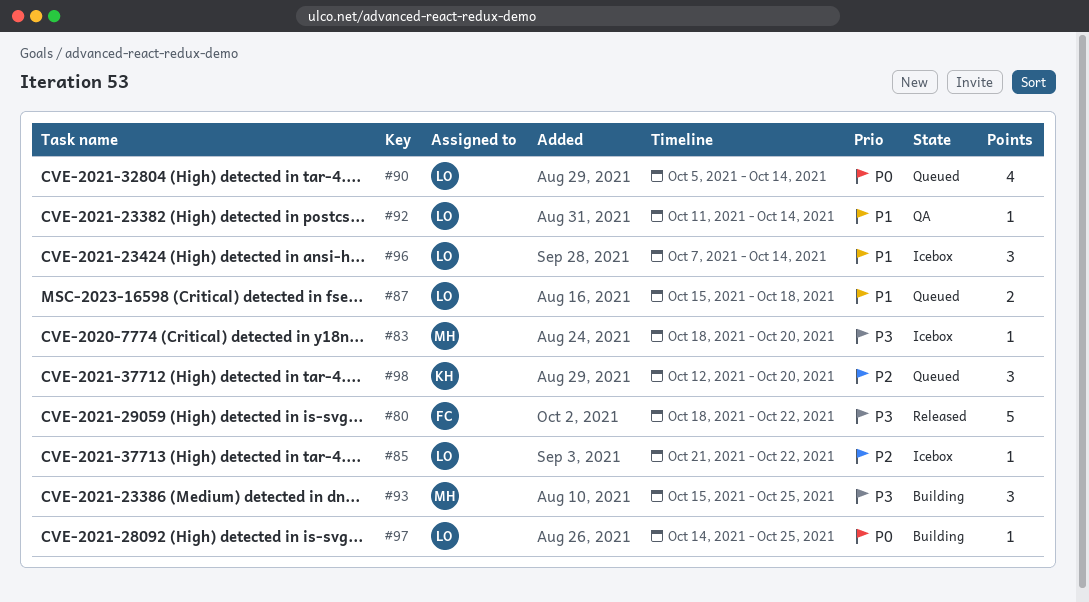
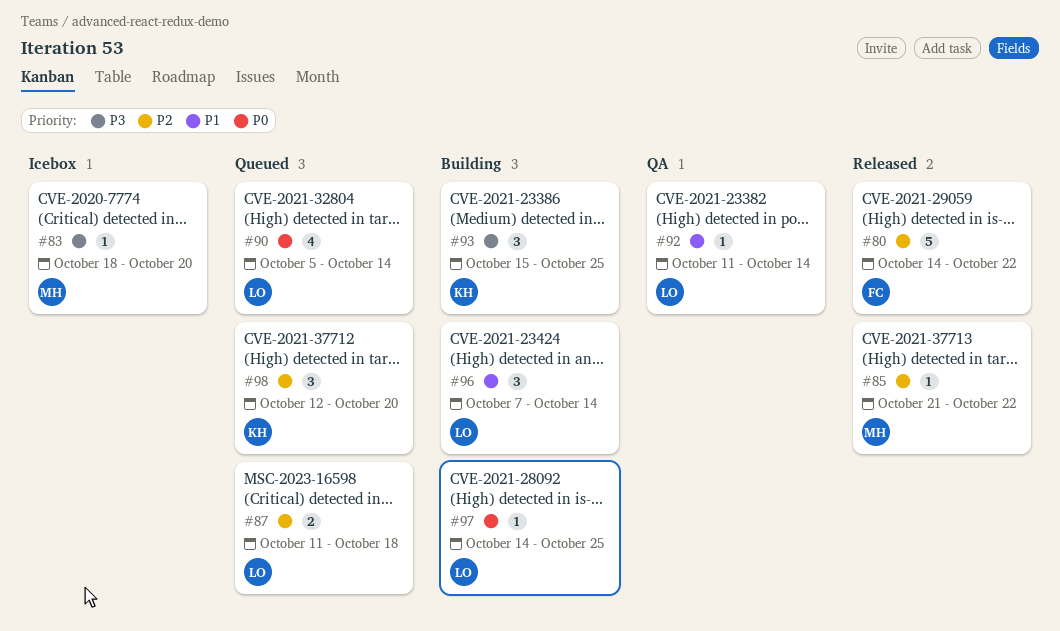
#80, priority: P3 -> P2
#80, start: Oct 18 -> Oct 14
#85, status: Icebox -> Released
#85, owner: LO -> MH
#87, priority: P1 -> P2
#87, start: Oct 15 -> Oct 11
#93, owner: MH -> KH
#96, status: Icebox -> Building

